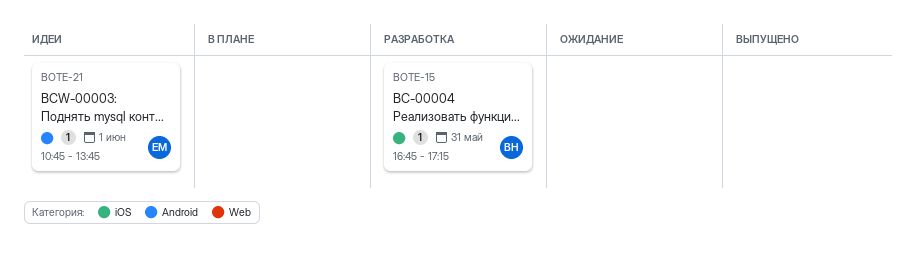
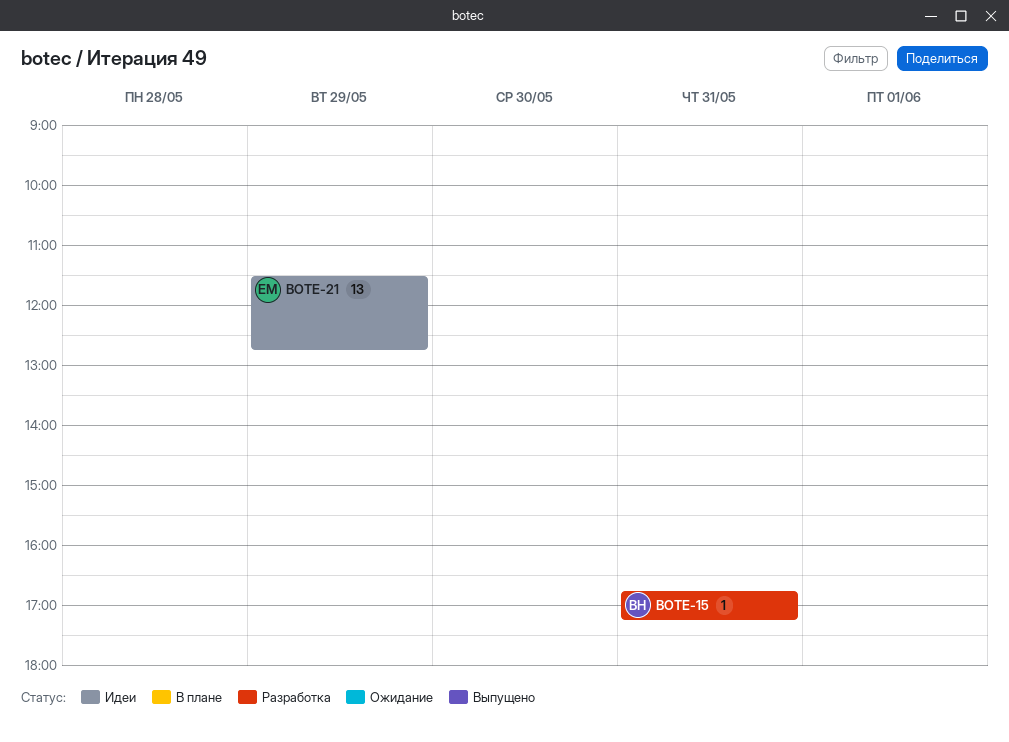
BOTE-21, estimate: 1 -> 13
BOTE-21, day: Jun 1 -> May 29
BOTE-21, begins: 10:45 -> 11:30
BOTE-21, ends: 13:45 -> 12:45

